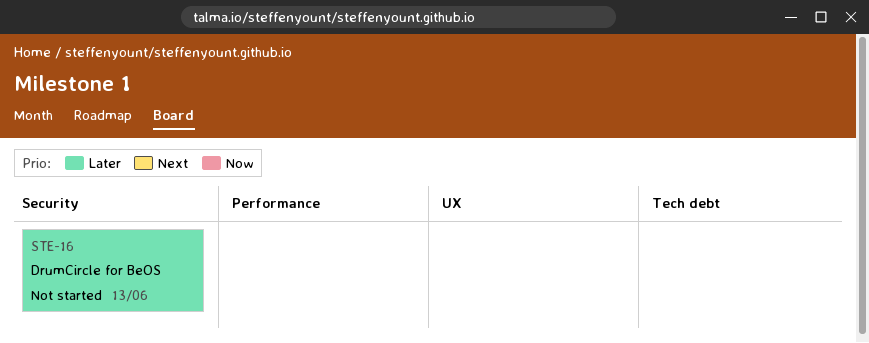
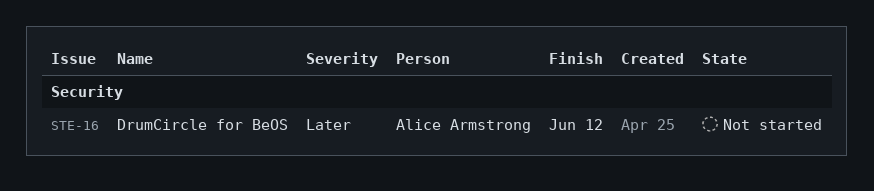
STE-16, due: Jun 13 -> Jun 12

